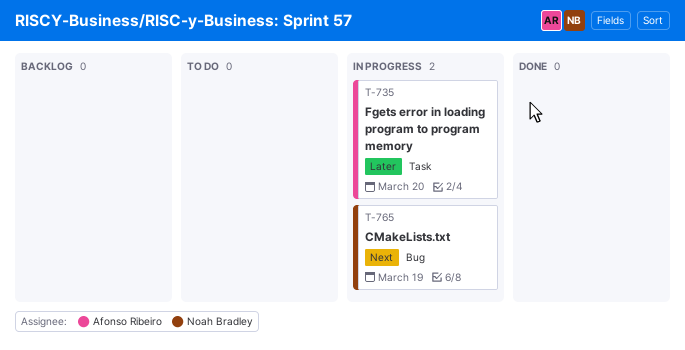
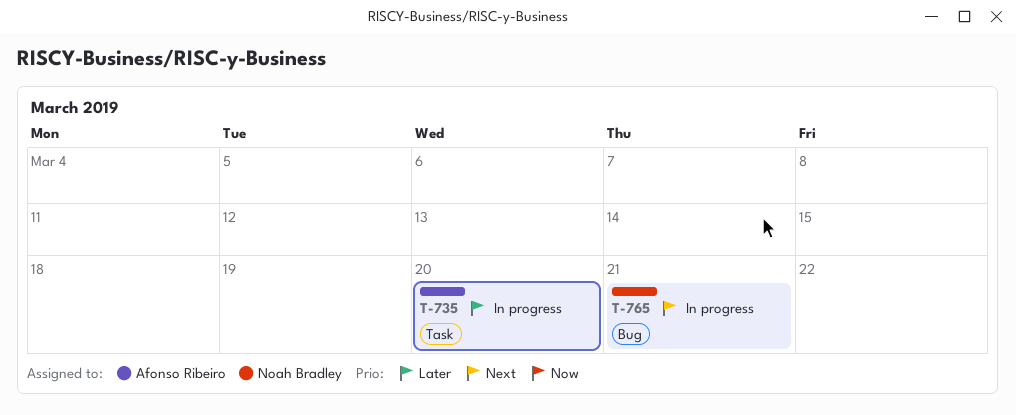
T-765, due: Mar 19 -> Mar 21

